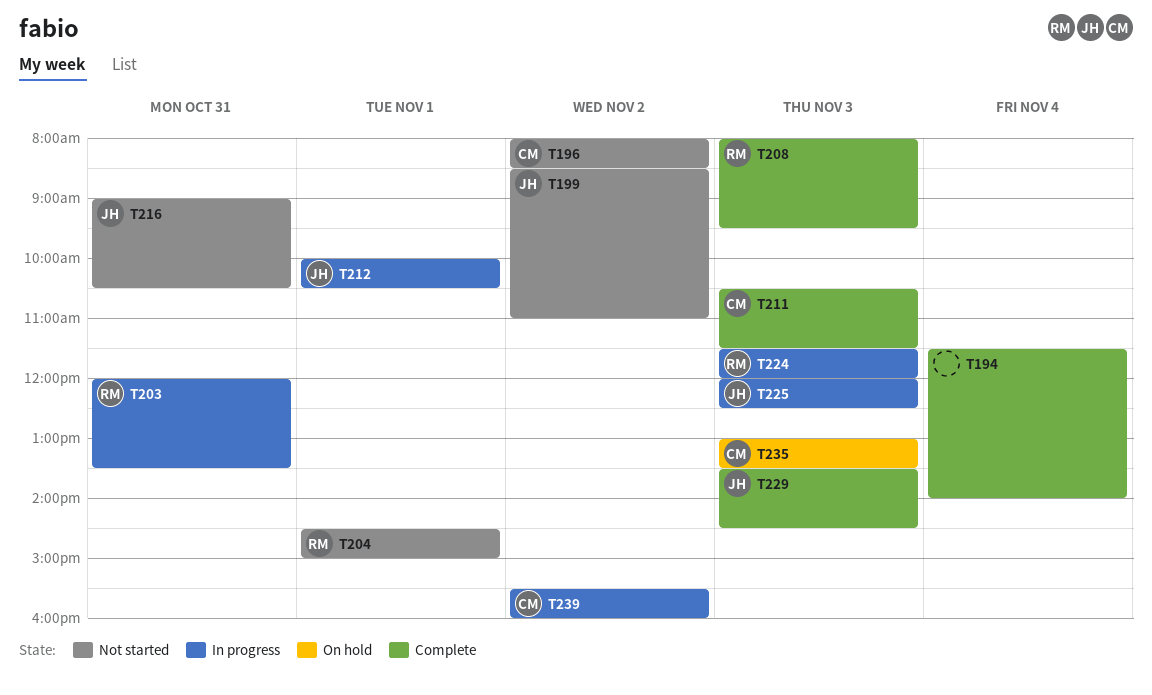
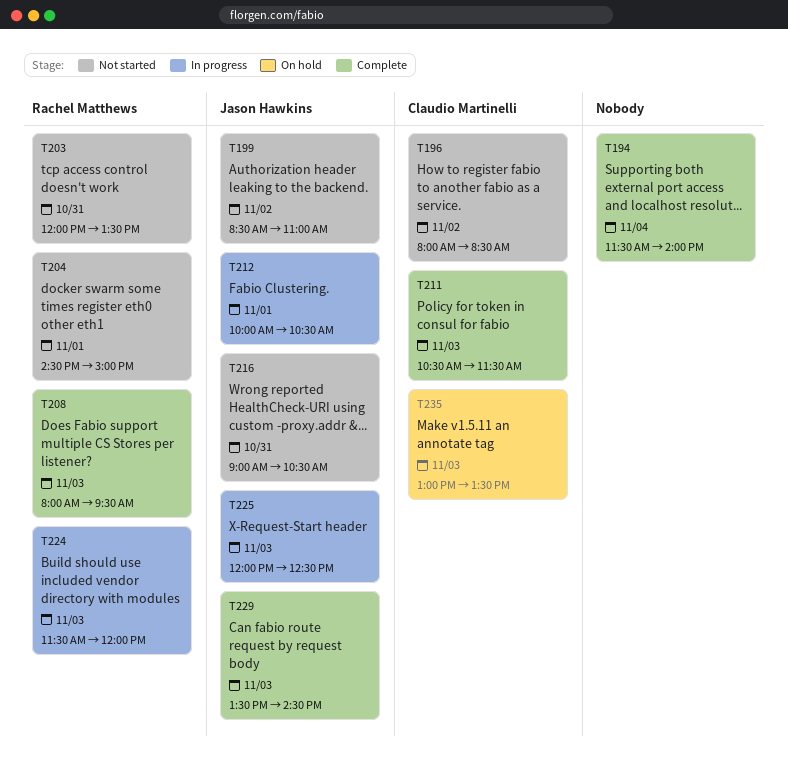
T203, status: In progress -> Not started
T239: present -> none

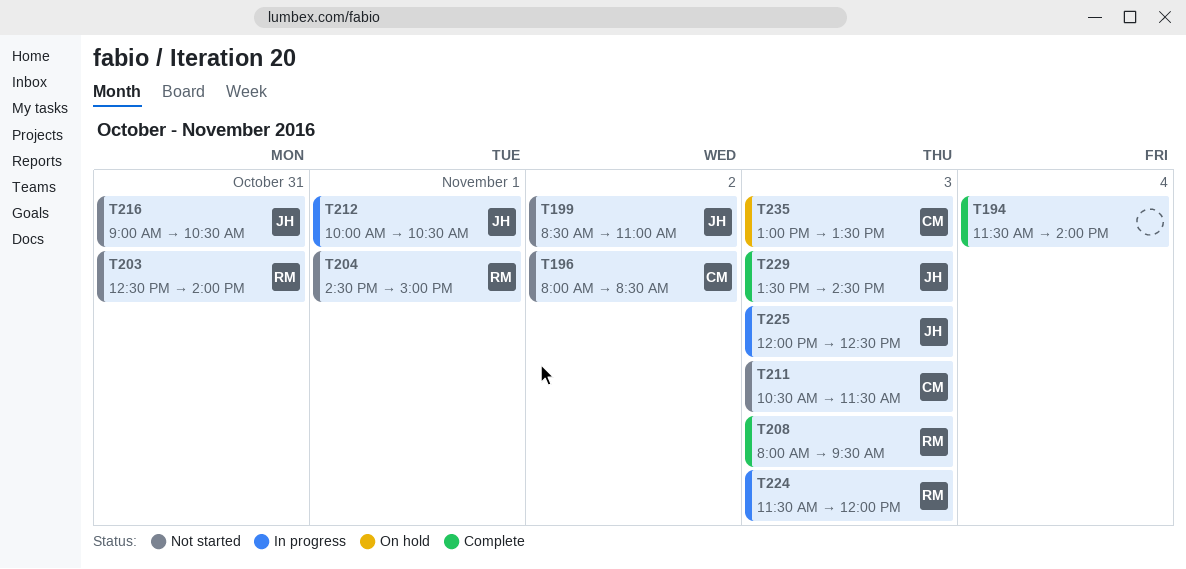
T203, begins: 12:00 -> 12:30
T203, ends: 13:30 -> 14:00
T211, status: Complete -> Not started

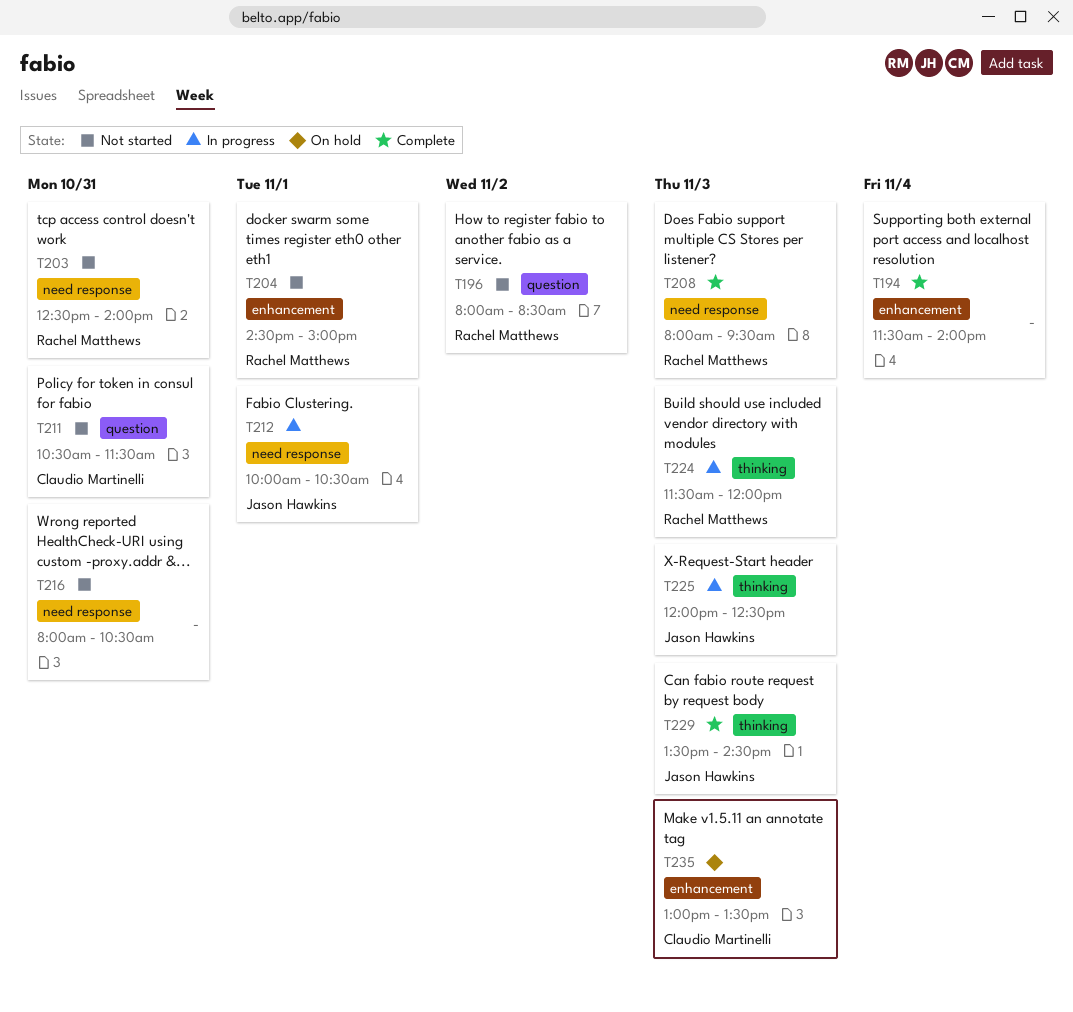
T196, owner: Claudio Martinelli -> Rachel Matthews
T199: present -> none
T211, day: Nov 3 -> Oct 31
T216, owner: Jason Hawkins -> none
T216, begins: 09:00 -> 08:00

